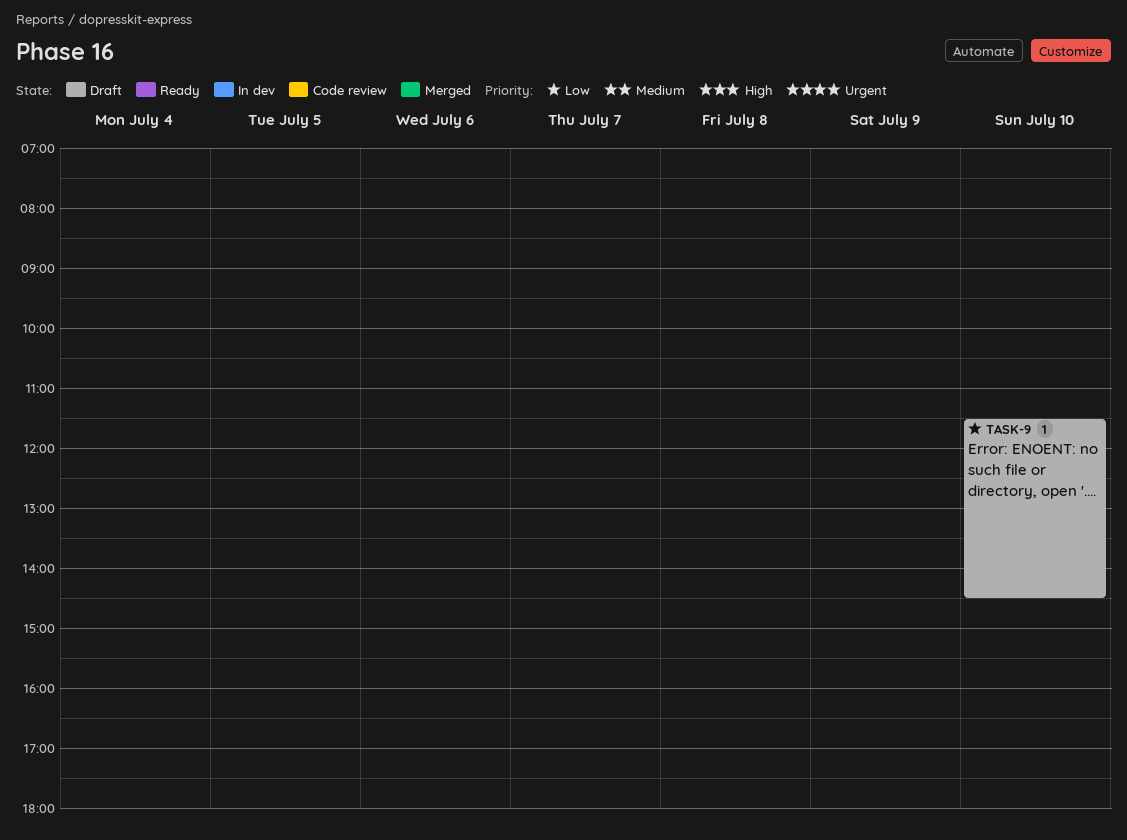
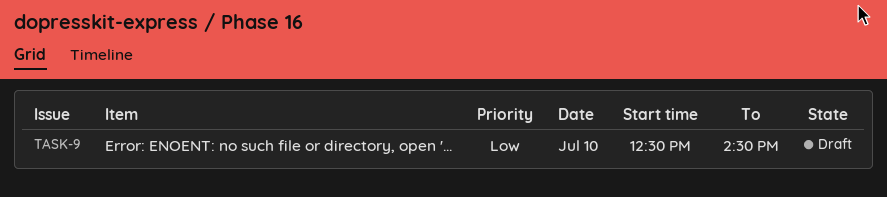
TASK-9, begins: 11:30 -> 12:30

